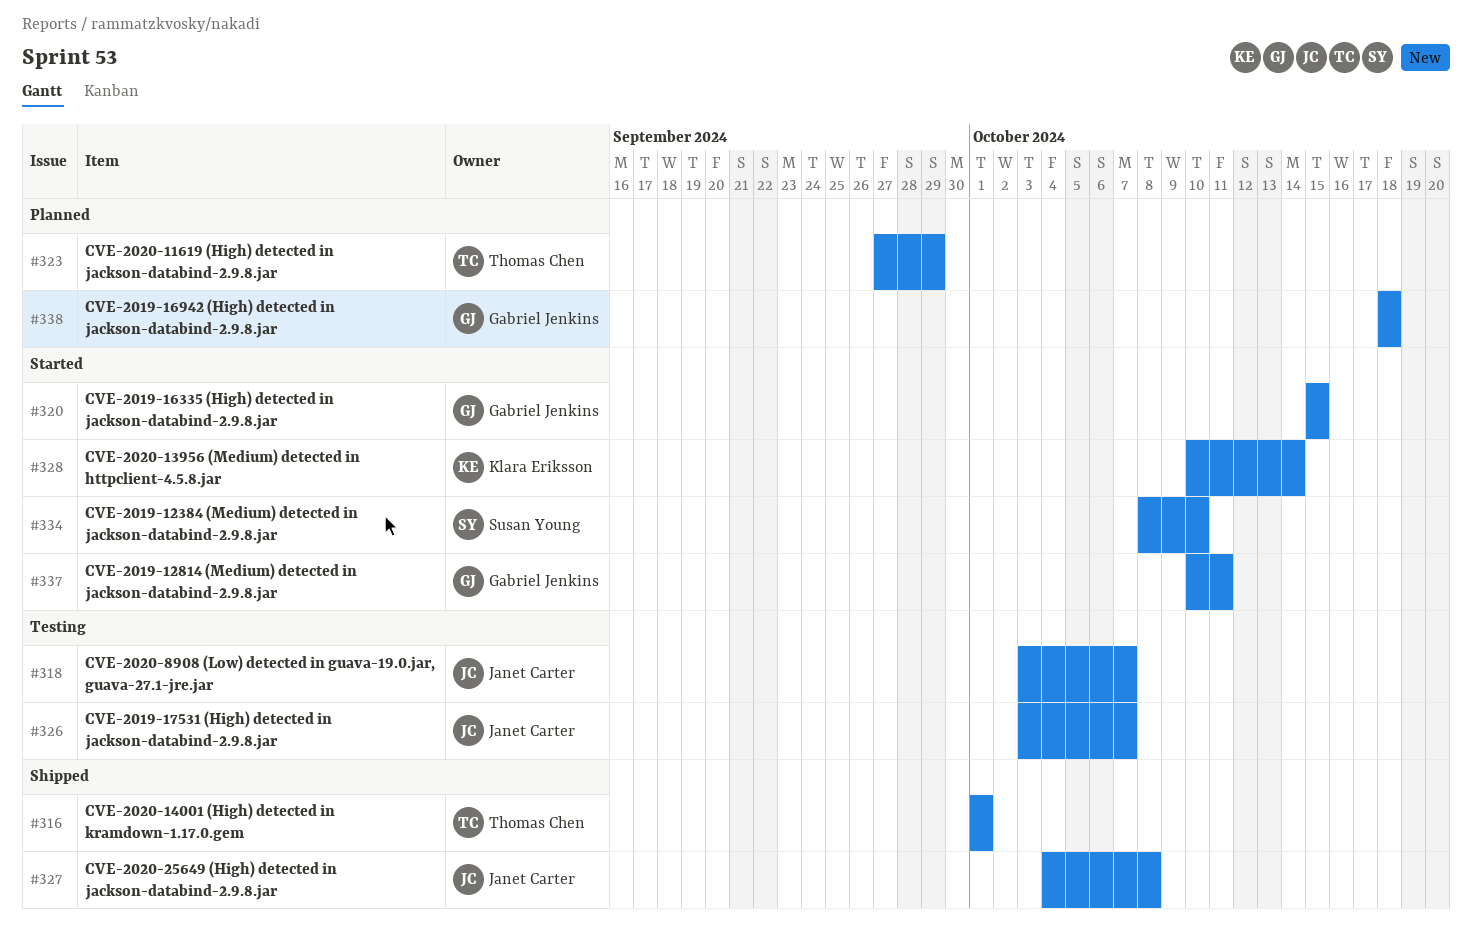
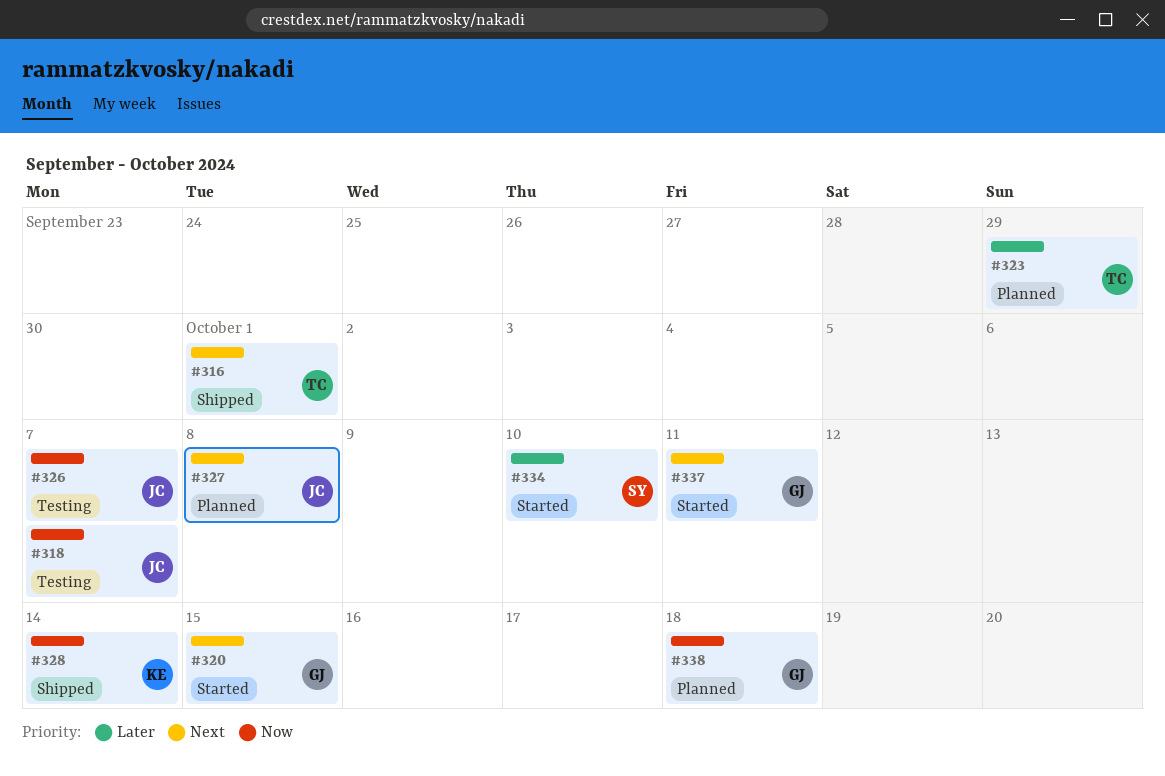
#327, status: Shipped -> Planned
#328, status: Started -> Shipped

